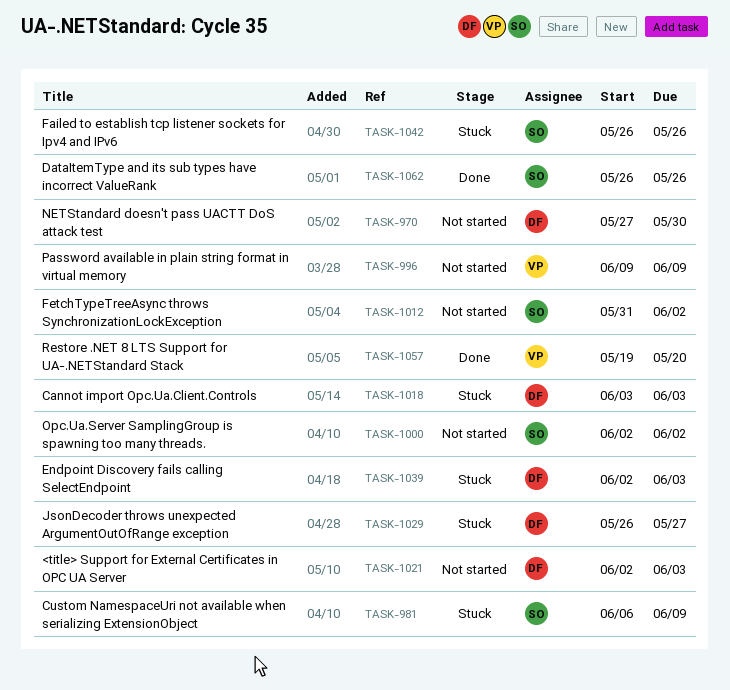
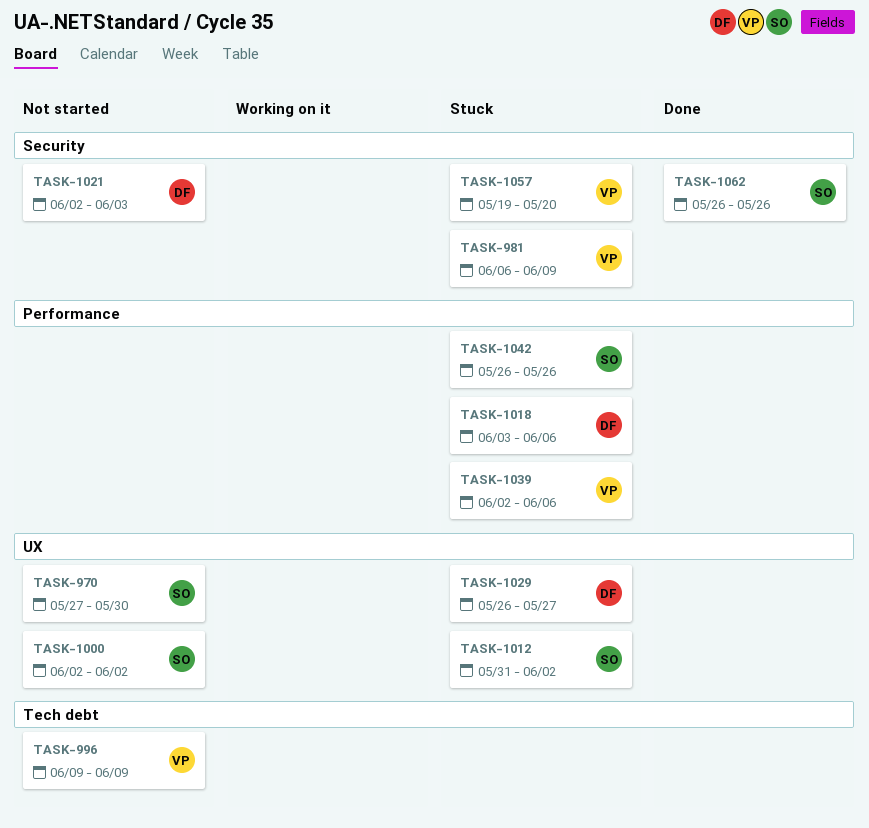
TASK-970, owner: DF -> SO
TASK-981, owner: SO -> VP
TASK-1012, status: Not started -> Stuck
TASK-1018, due: Jun 3 -> Jun 6
TASK-1039, owner: DF -> VP
TASK-1039, due: Jun 3 -> Jun 6
TASK-1057, status: Done -> Stuck

